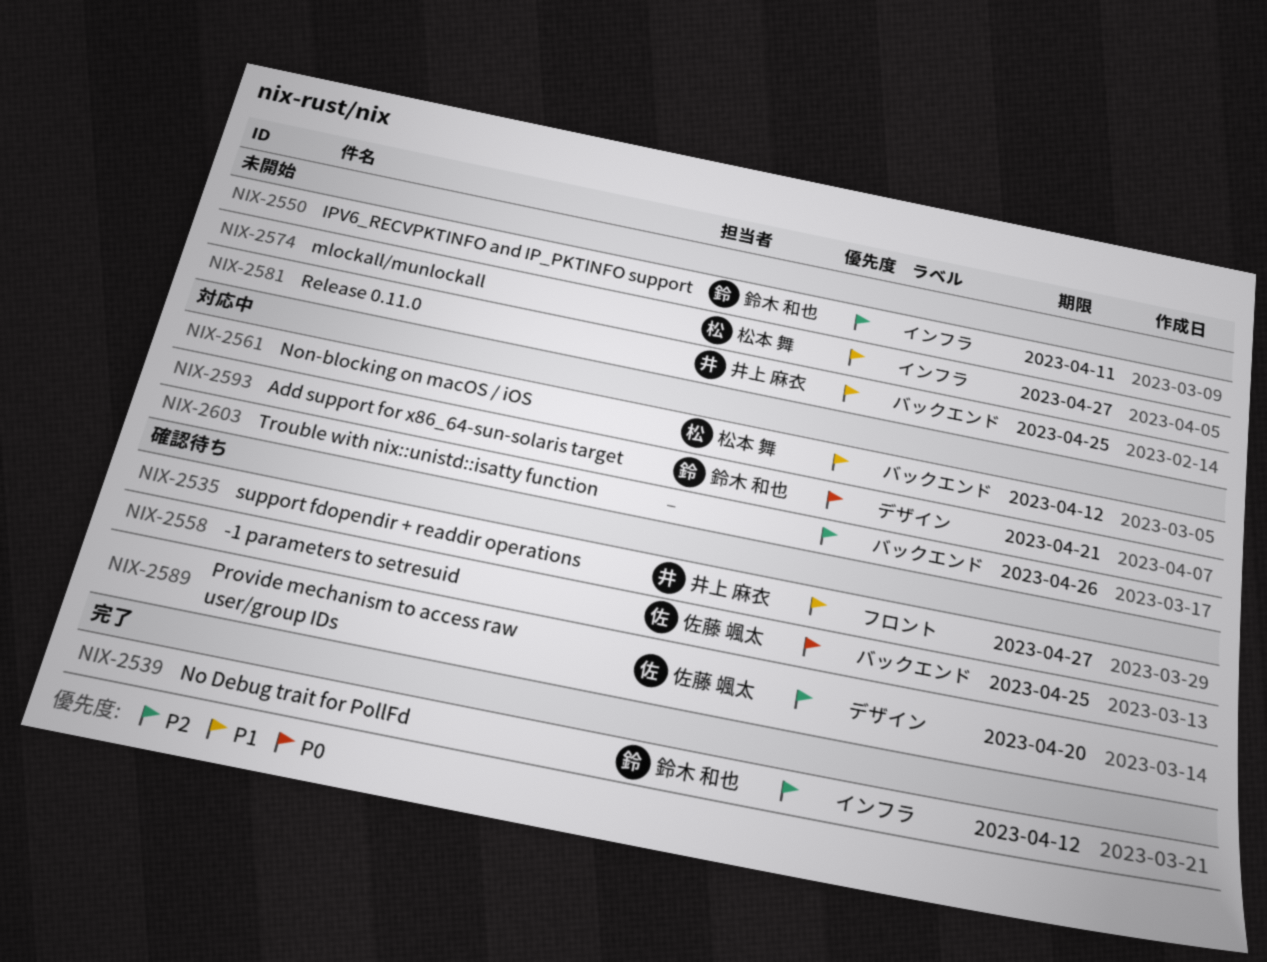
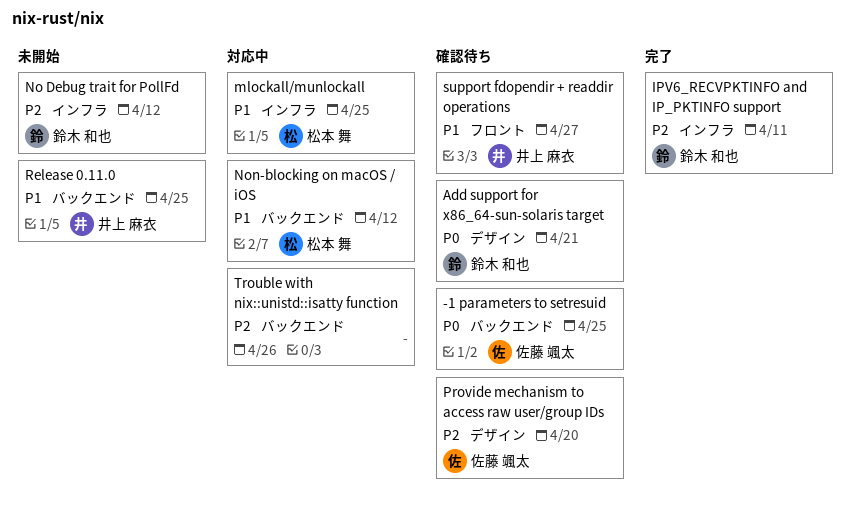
Add support for x86_64-sun-solaris target, status: 対応中 -> 確認待ち
IPV6_RECVPKTINFO and IP_PKTINFO support, status: 未開始 -> 完了
mlockall/munlockall, status: 未開始 -> 対応中
mlockall/munlockall, due: Apr 27 -> Apr 25
No Debug trait for PollFd, status: 完了 -> 未開始

